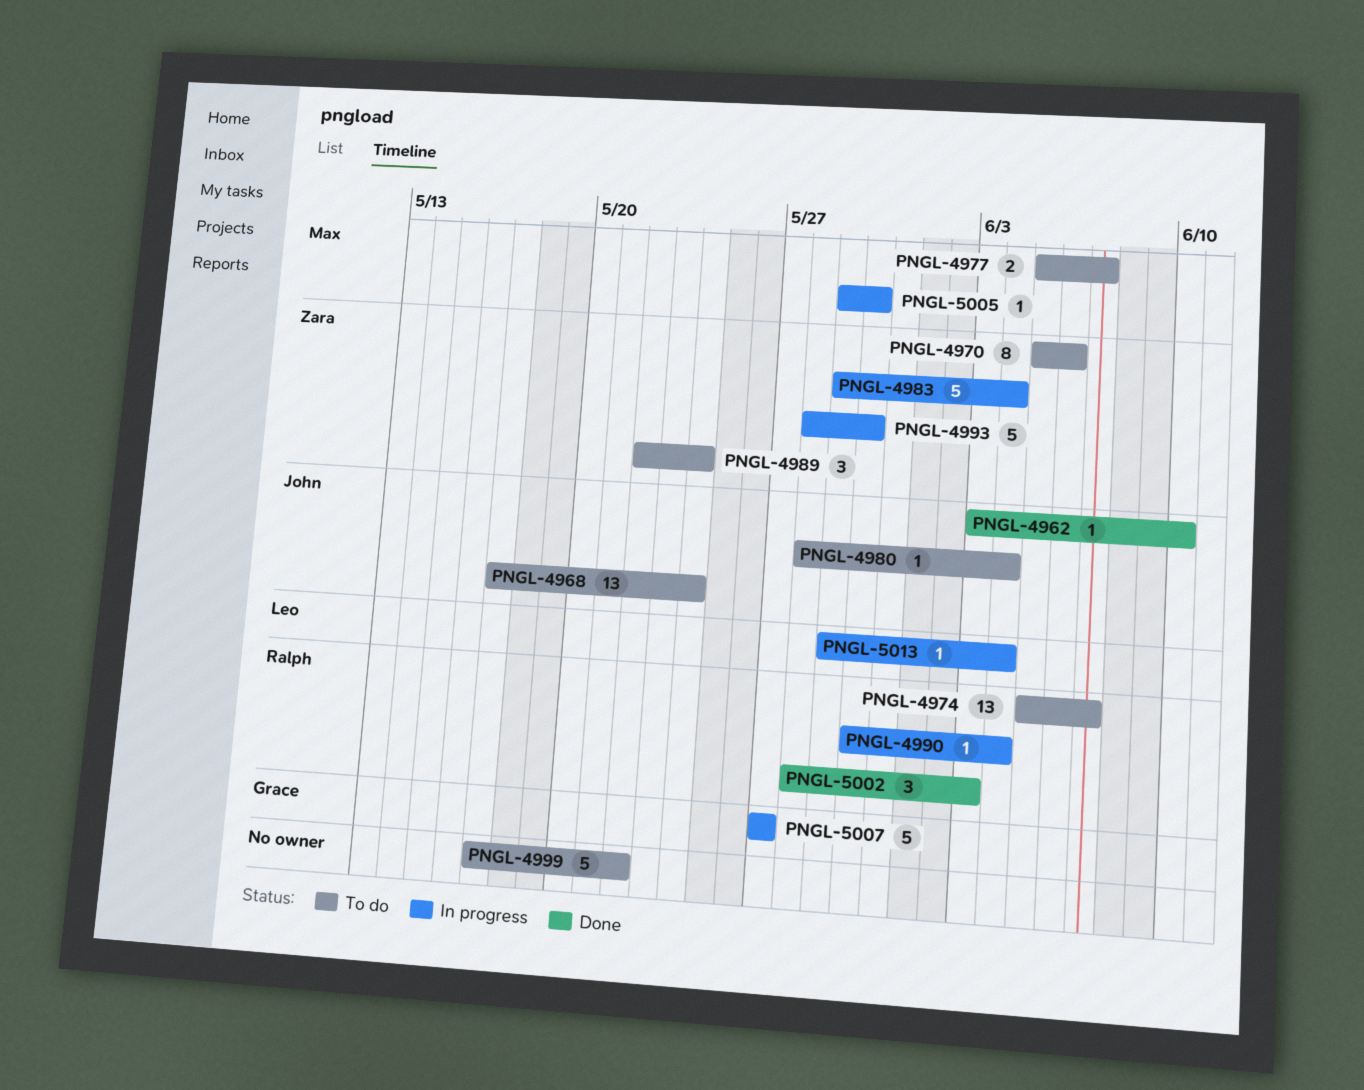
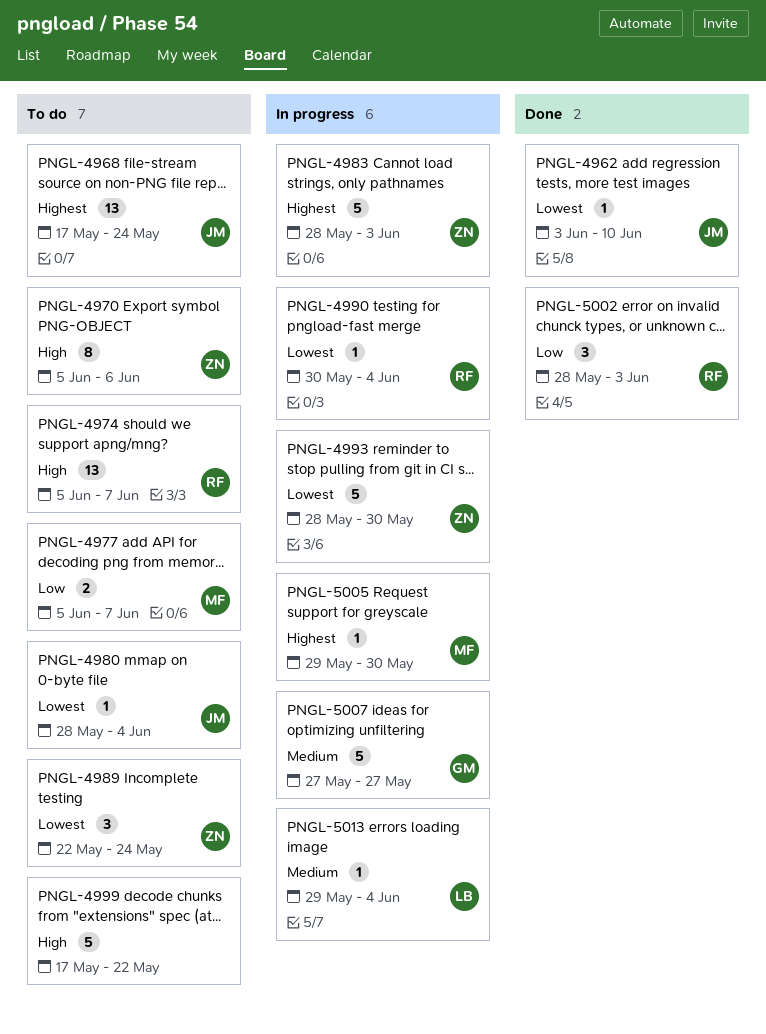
PNGL-4983, start: May 29 -> May 28
PNGL-4983, due: Jun 4 -> Jun 3

